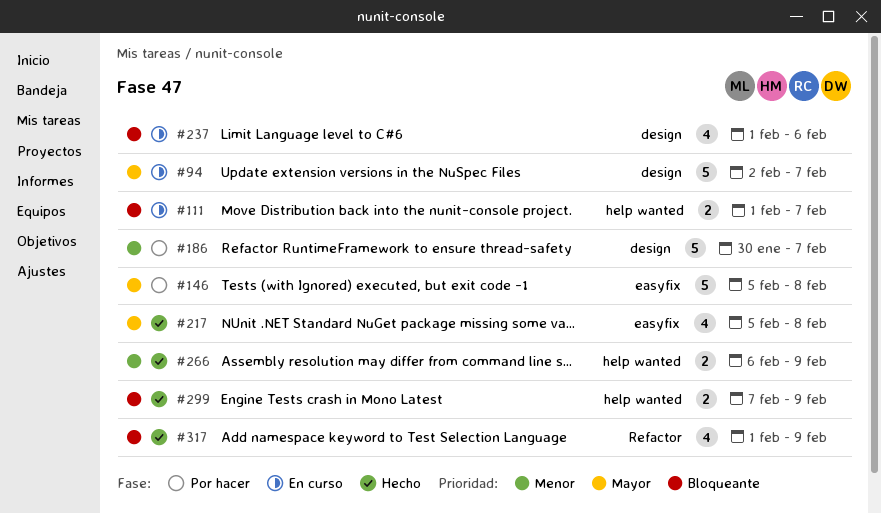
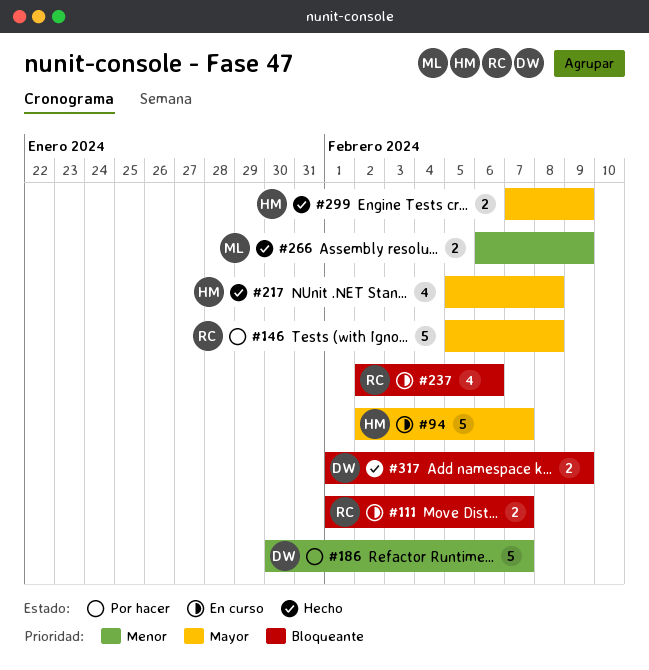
#237, start: Feb 1 -> Feb 2
#299, priority: Bloqueante -> Mayor
#317, estimate: 4 -> 2

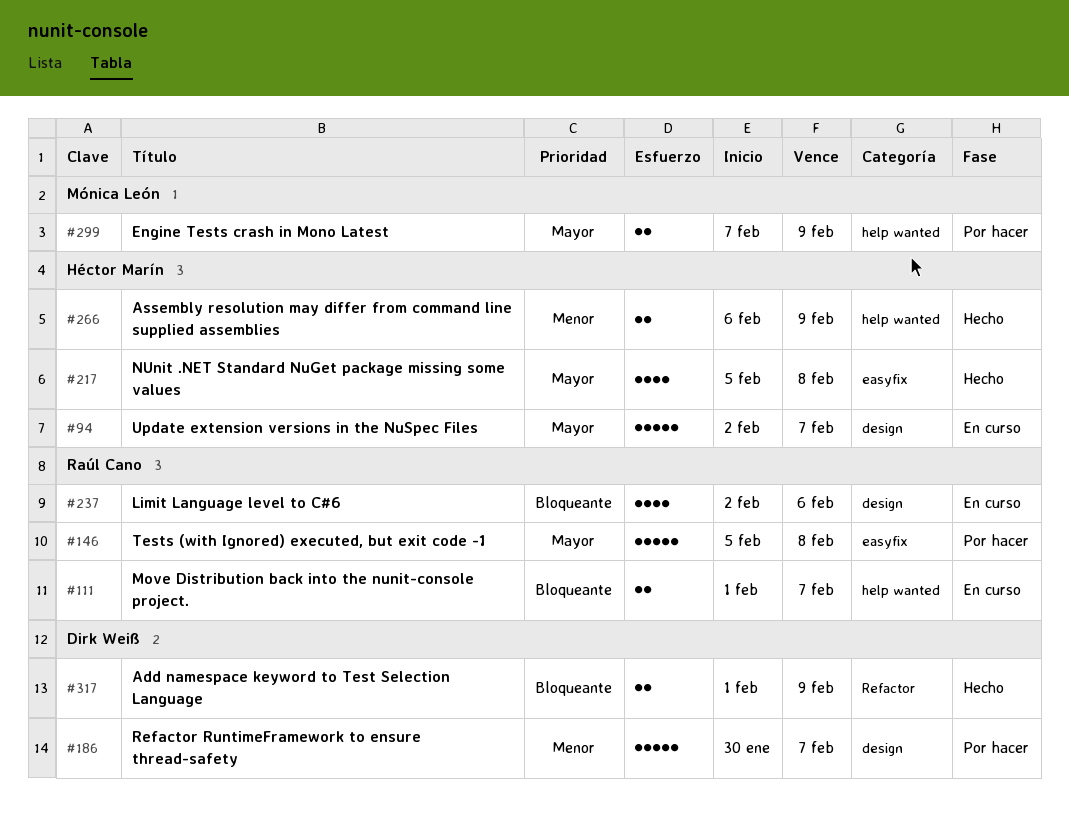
#266, owner: Mónica León -> Héctor Marín
#299, status: Hecho -> Por hacer
#299, owner: Héctor Marín -> Mónica León

